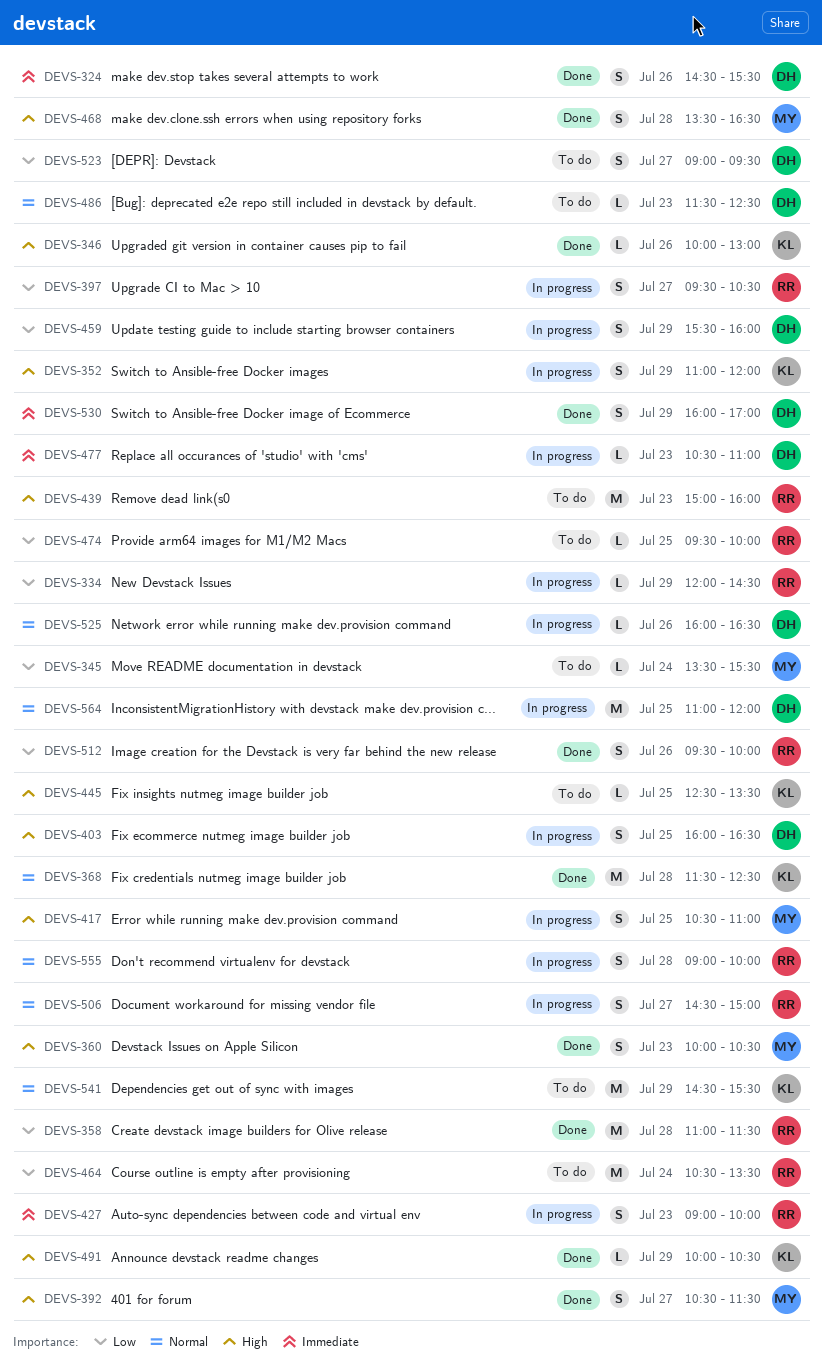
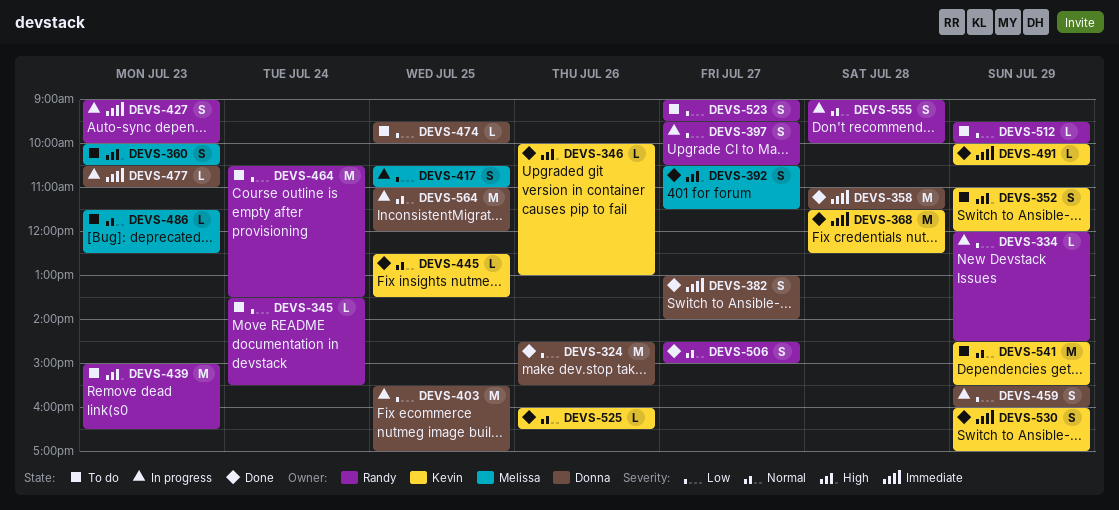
DEVS-324, priority: Immediate -> Low
DEVS-324, estimate: S -> M
DEVS-345, owner: Melissa -> Randy
DEVS-352, status: In progress -> To do
DEVS-358, owner: Randy -> Donna
DEVS-358, priority: Low -> Immediate
DEVS-360, status: Done -> To do
DEVS-368, priority: Normal -> Immediate
DEVS-382: none -> present
DEVS-403, priority: High -> Low
DEVS-403, estimate: S -> M
DEVS-403, begins: 16:00 -> 15:30
DEVS-403, ends: 16:30 -> 17:00
DEVS-417, priority: High -> Low
DEVS-439, ends: 16:00 -> 16:30
DEVS-445, status: To do -> Done
DEVS-445, priority: High -> Normal
DEVS-468: present -> none
DEVS-474, owner: Randy -> Donna
DEVS-486, owner: Donna -> Melissa
DEVS-491, priority: High -> Immediate
DEVS-506, status: In progress -> Done
DEVS-512, status: Done -> To do
DEVS-512, estimate: S -> L
DEVS-512, day: Jul 26 -> Jul 29
DEVS-523, owner: Donna -> Randy
DEVS-525, status: In progress -> Done
DEVS-525, owner: Donna -> Kevin
DEVS-530, owner: Donna -> Kevin

